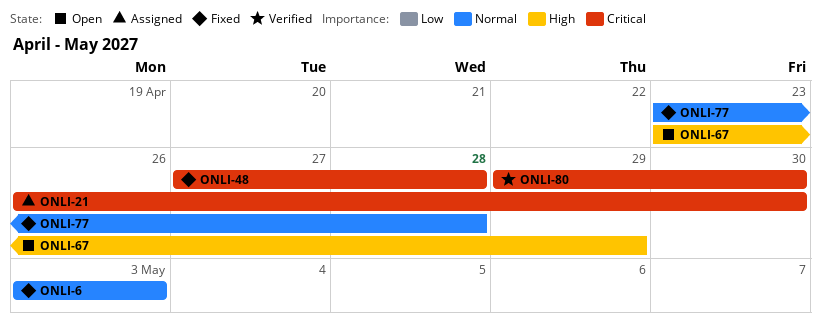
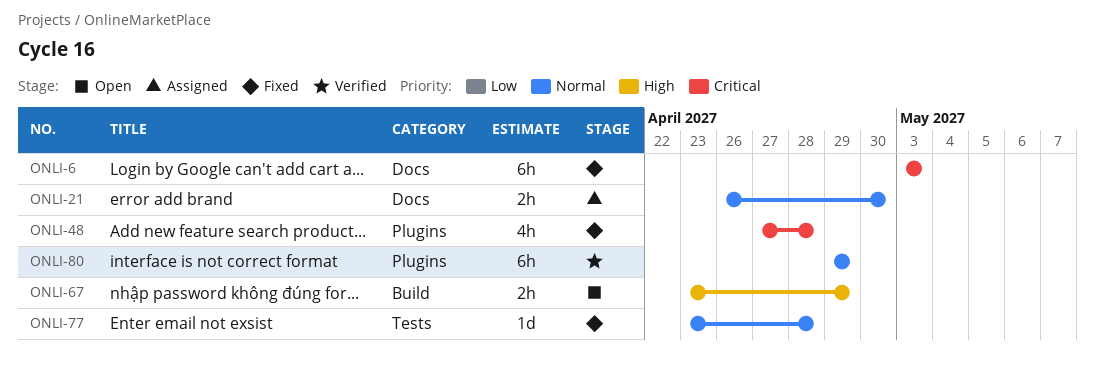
ONLI-6, priority: Normal -> Critical
ONLI-21, priority: Critical -> Normal
ONLI-80, priority: Critical -> Normal
ONLI-80, due: Apr 30 -> Apr 29

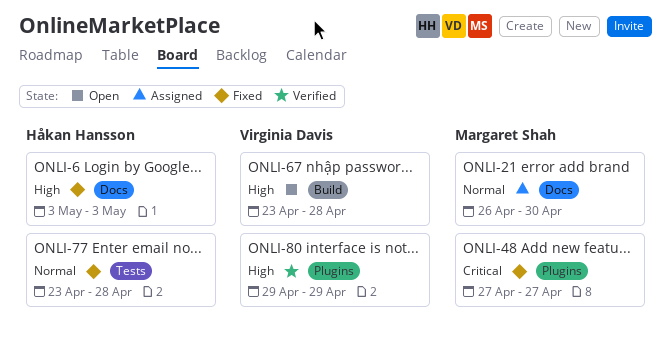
ONLI-6, priority: Critical -> High
ONLI-48, due: Apr 28 -> Apr 27
ONLI-67, due: Apr 29 -> Apr 28
ONLI-80, priority: Normal -> High

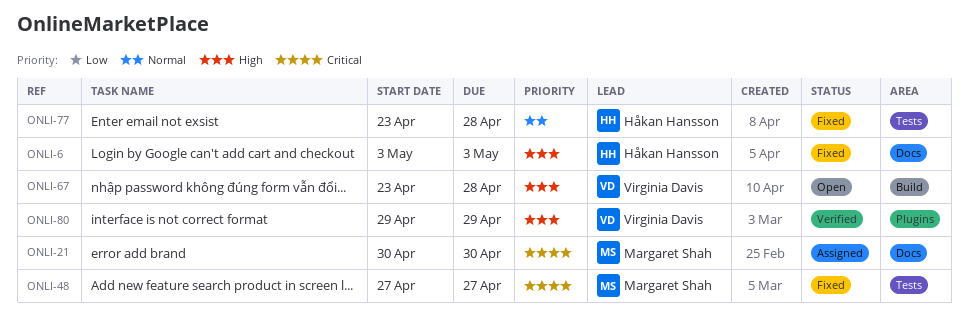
ONLI-21, priority: Normal -> Critical
ONLI-21, start: Apr 26 -> Apr 30
ONLI-48, label: Plugins -> Tests

